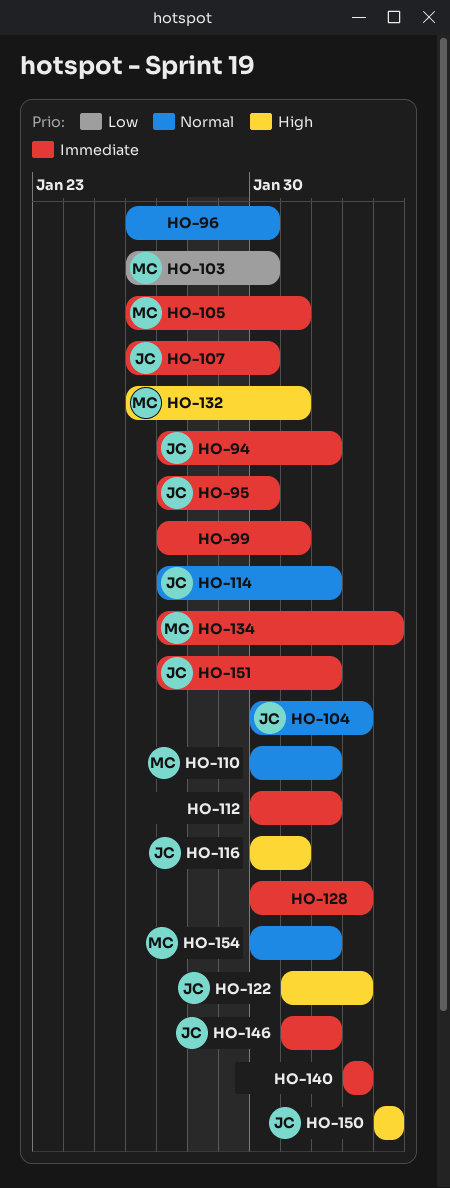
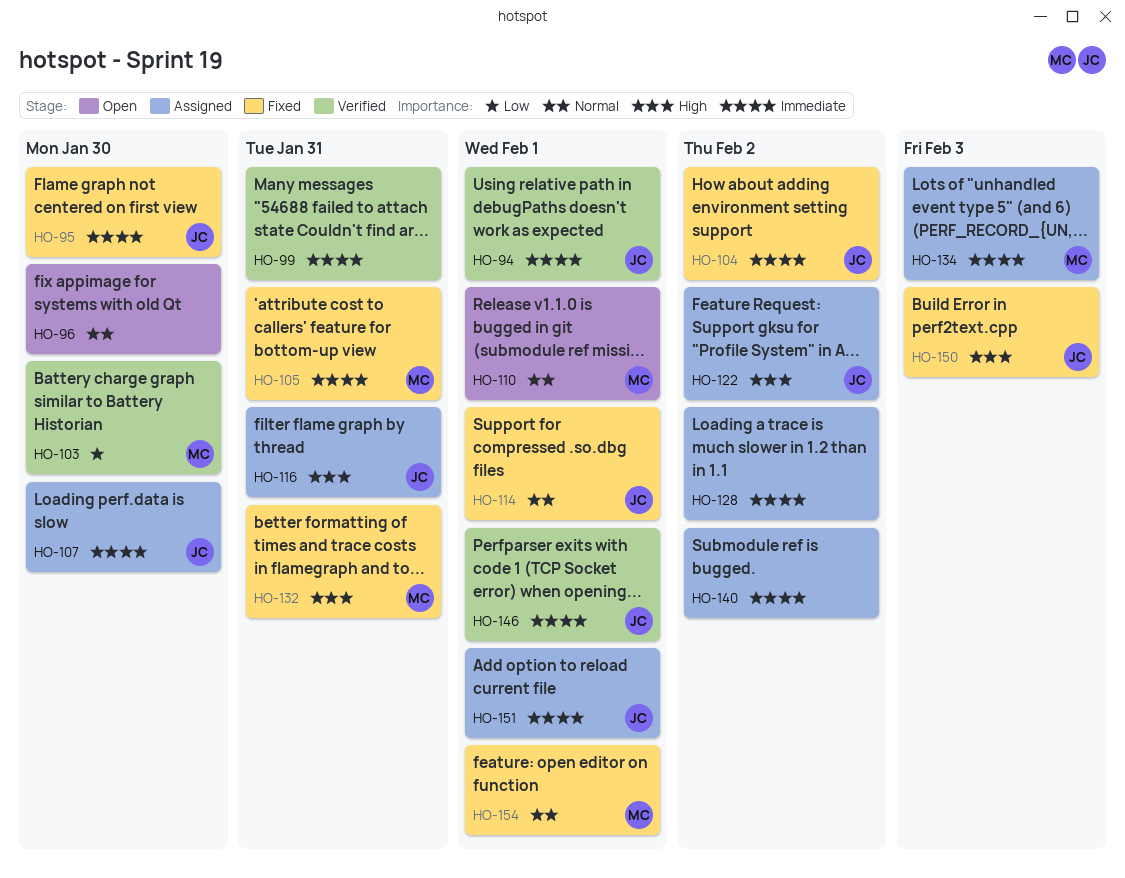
HO-104, priority: Normal -> Immediate
HO-112: present -> none

